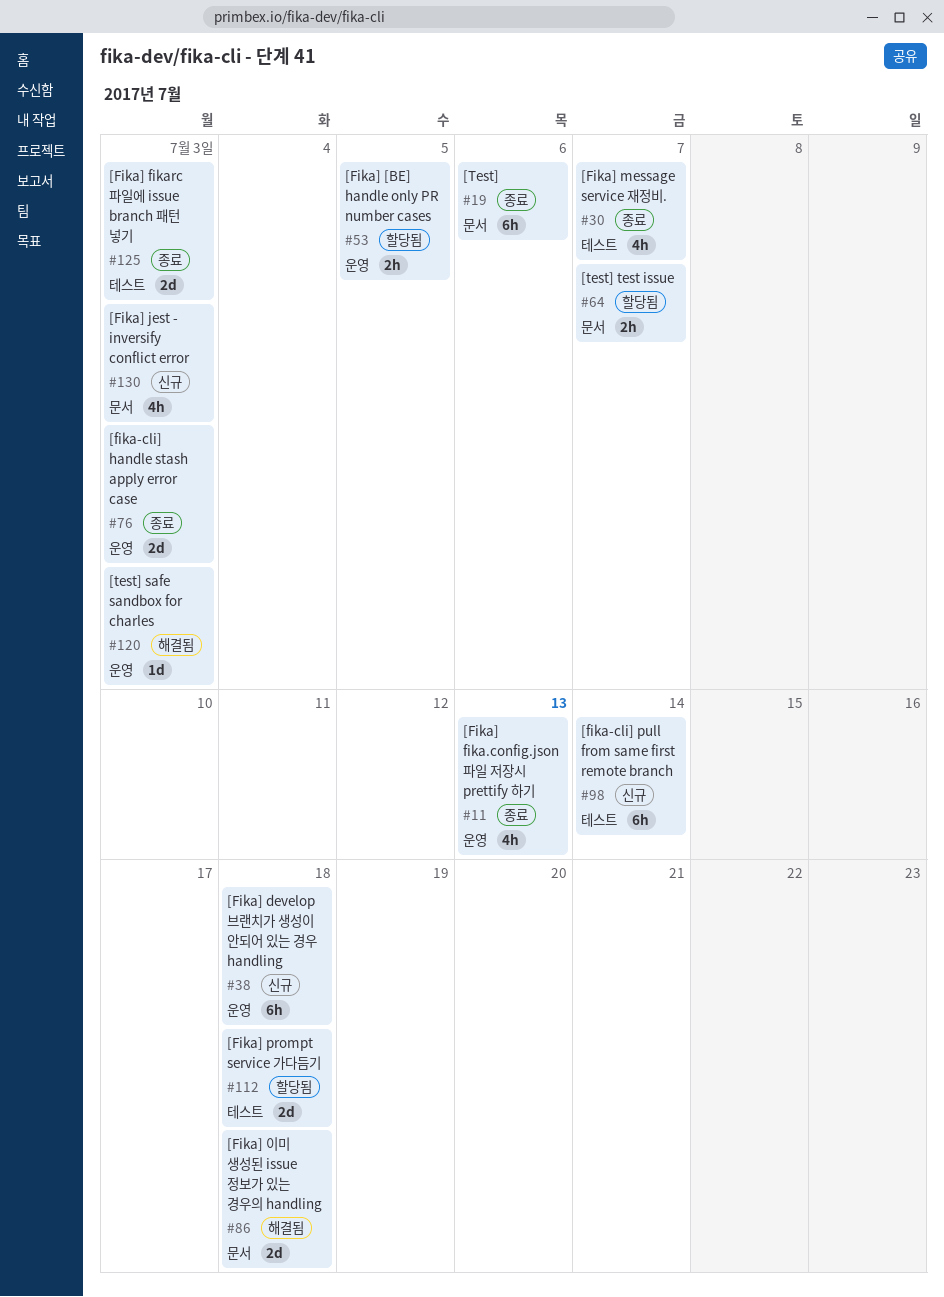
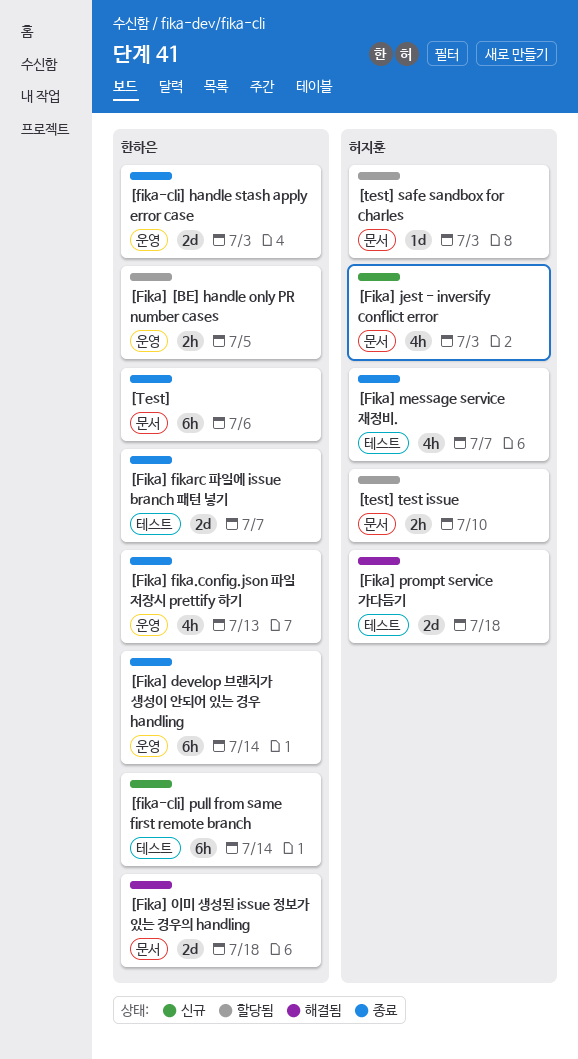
[Fika] develop 브랜치가 생성이 안되어 있는 경우 handling, status: 신규 -> 종료
[Fika] develop 브랜치가 생성이 안되어 있는 경우 handling, due: Jul 18 -> Jul 14
[Fika] fikarc 파일에 issue branch 패턴 넣기, due: Jul 3 -> Jul 7
[Fika] prompt service 가다듬기, status: 할당됨 -> 해결됨
[test] safe sandbox for charles, status: 해결됨 -> 할당됨
[test] safe sandbox for charles, label: 운영 -> 문서
[test] test issue, due: Jul 7 -> Jul 10

